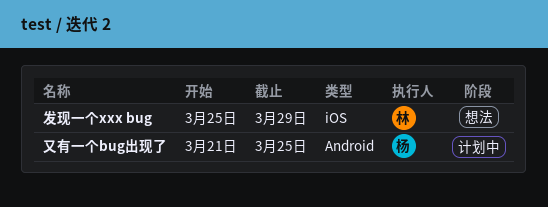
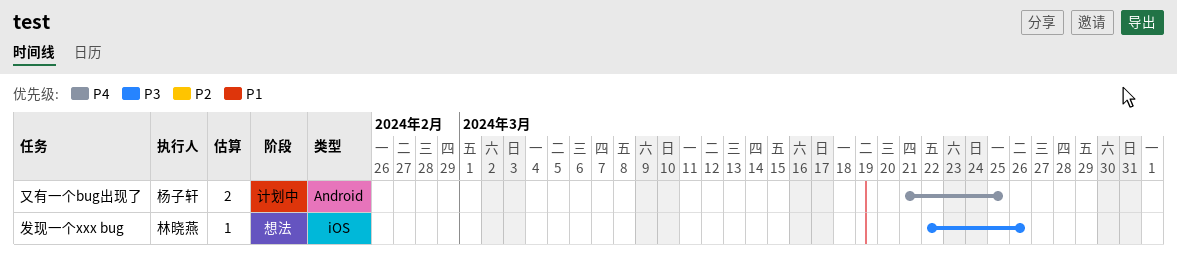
发现一个xxx bug, start: Mar 25 -> Mar 22
发现一个xxx bug, due: Mar 29 -> Mar 26

